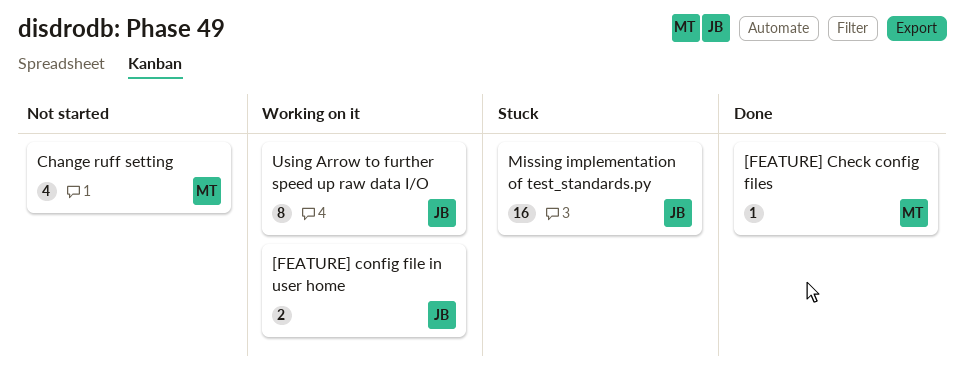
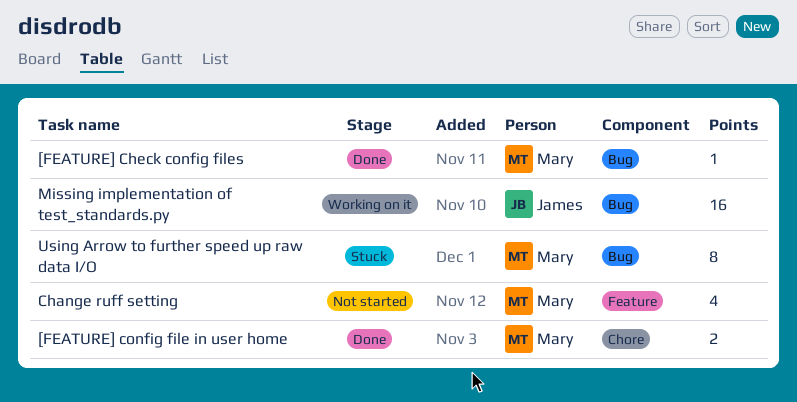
[FEATURE] config file in user home, status: Working on it -> Done
[FEATURE] config file in user home, owner: James -> Mary
Missing implementation of test_standards.py, status: Stuck -> Working on it
Using Arrow to further speed up raw data I/O, status: Working on it -> Stuck
Using Arrow to further speed up raw data I/O, owner: James -> Mary

